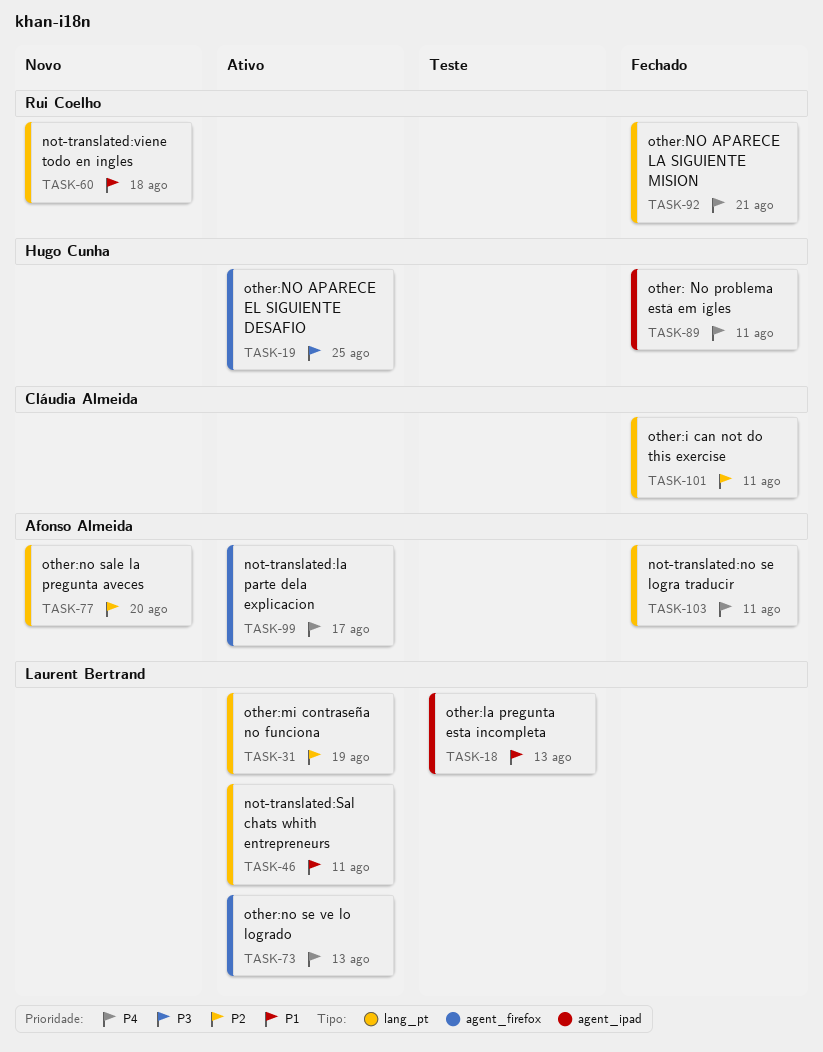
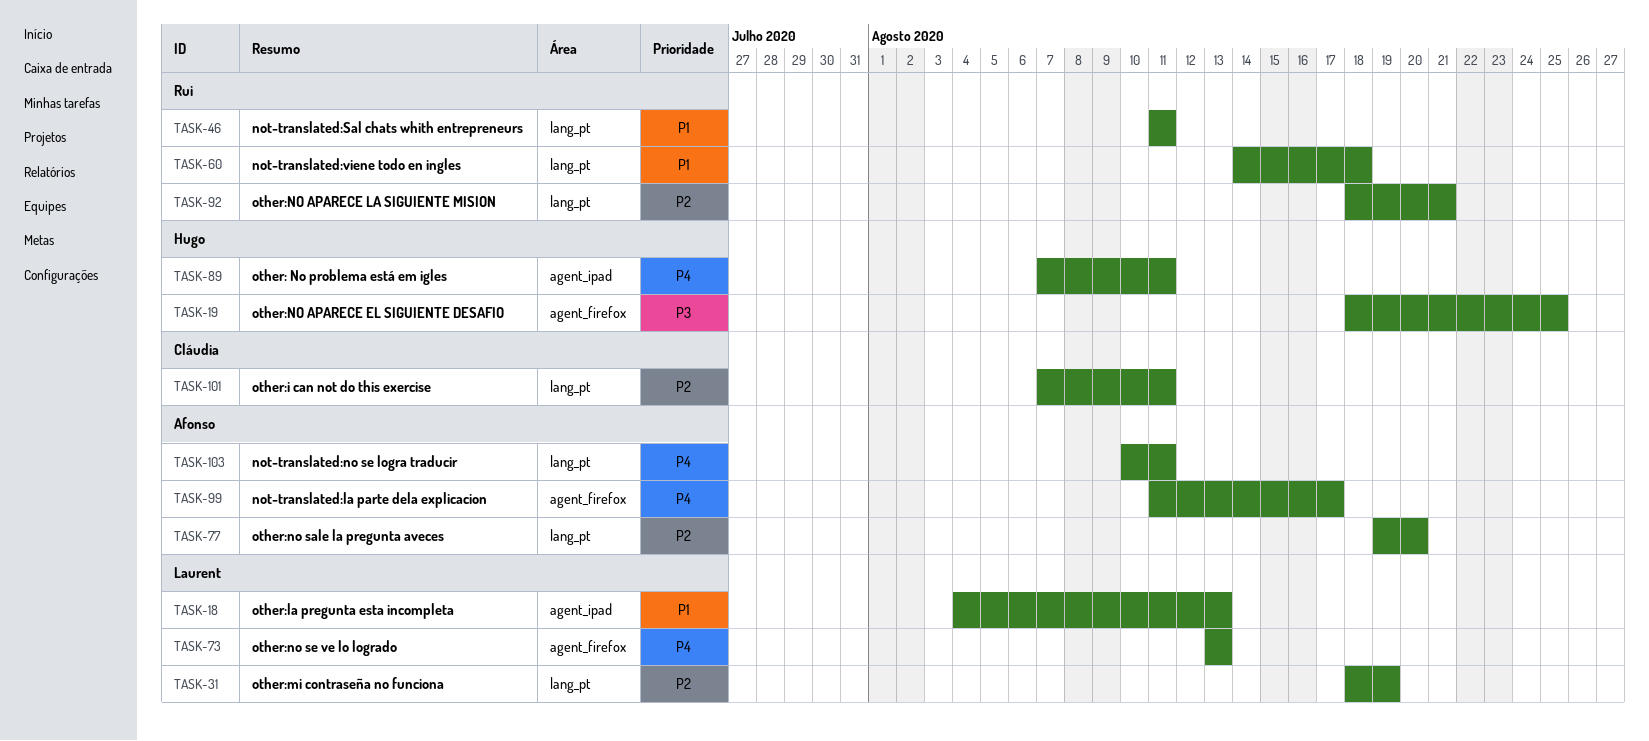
TASK-46, owner: Laurent Bertrand -> Rui Coelho
TASK-92, priority: P4 -> P2

